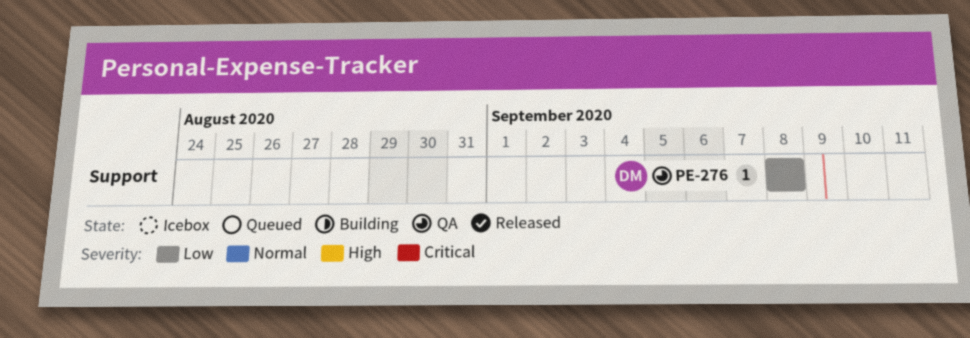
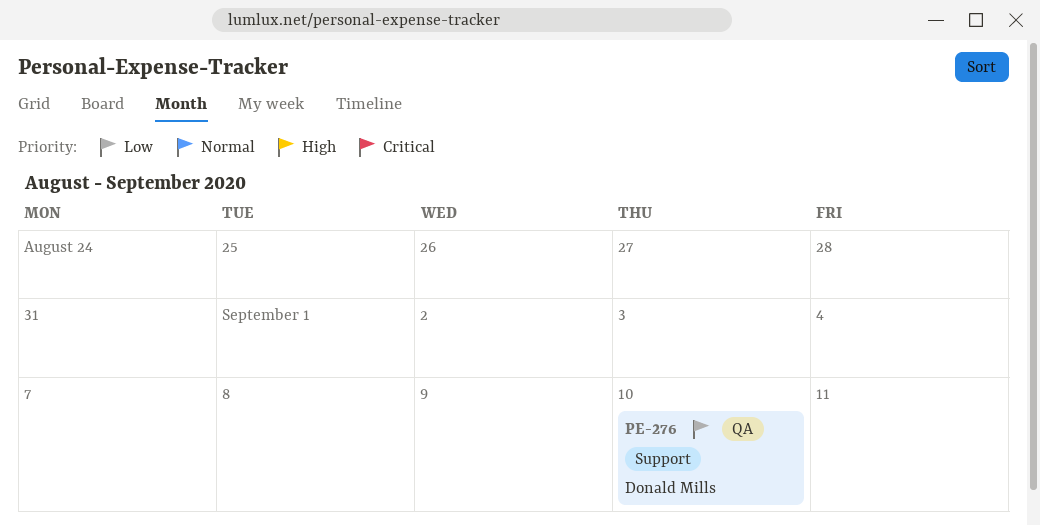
PE-276, due: Sep 8 -> Sep 10

